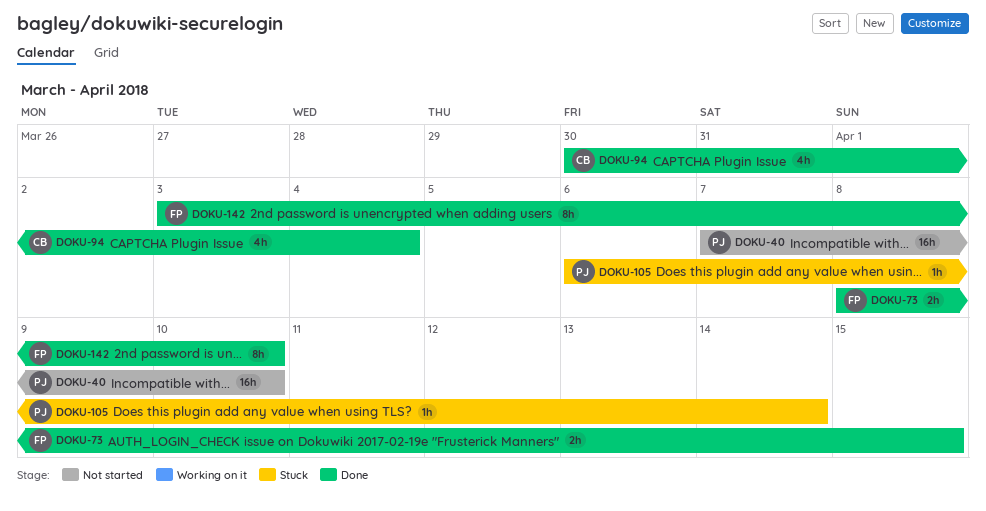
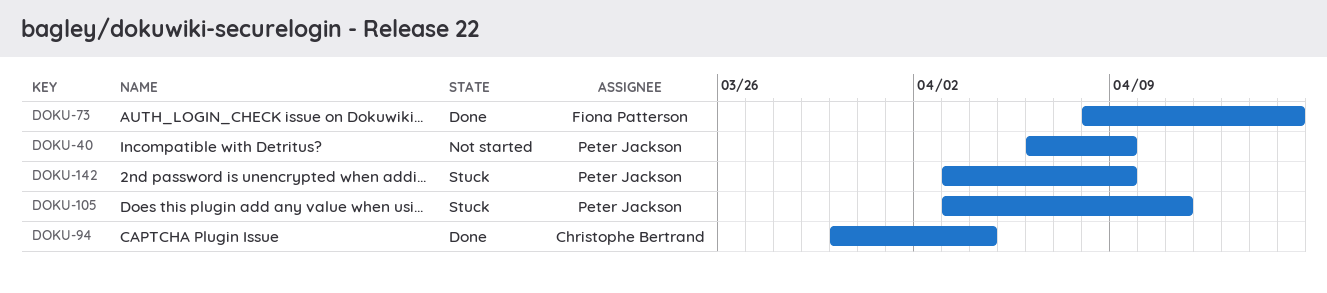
DOKU-40, start: Apr 7 -> Apr 6
DOKU-40, due: Apr 10 -> Apr 9
DOKU-105, start: Apr 6 -> Apr 3
DOKU-105, due: Apr 14 -> Apr 11
DOKU-142, status: Done -> Stuck
DOKU-142, owner: Fiona Patterson -> Peter Jackson
DOKU-142, due: Apr 10 -> Apr 9

